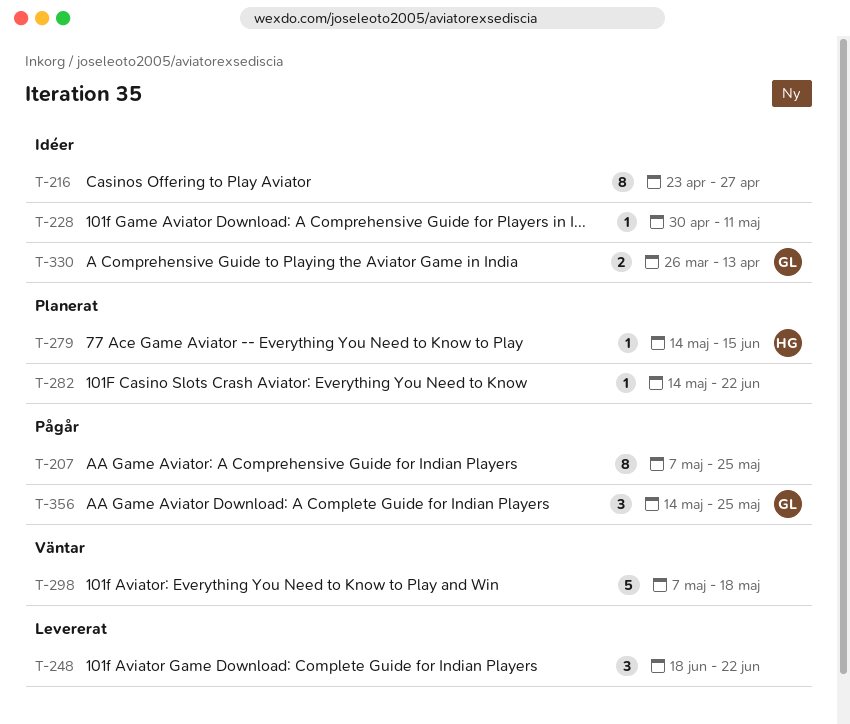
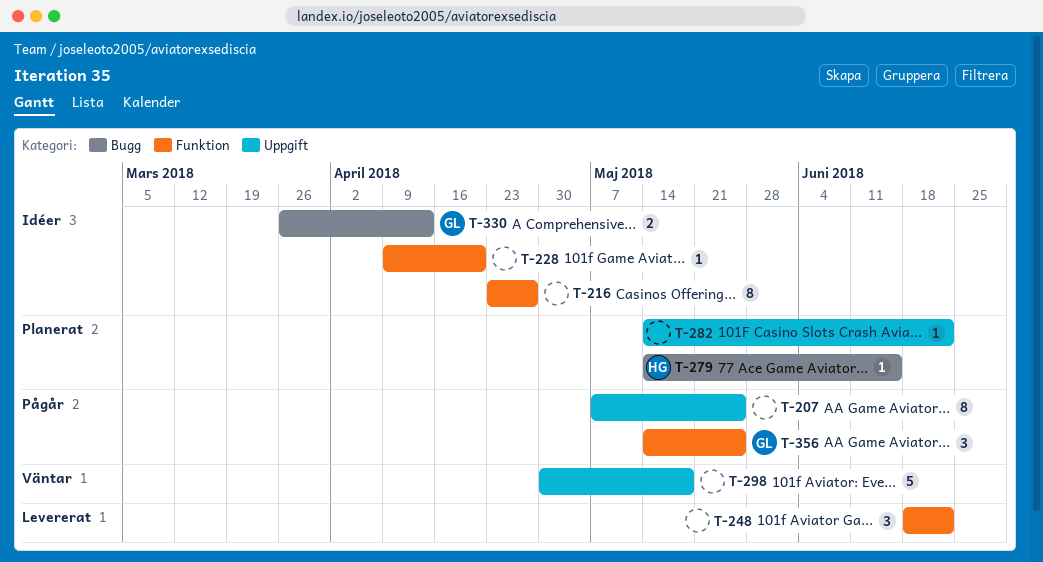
T-228, start: Apr 30 -> Apr 9
T-228, due: May 11 -> Apr 20
T-298, start: May 7 -> Apr 30

